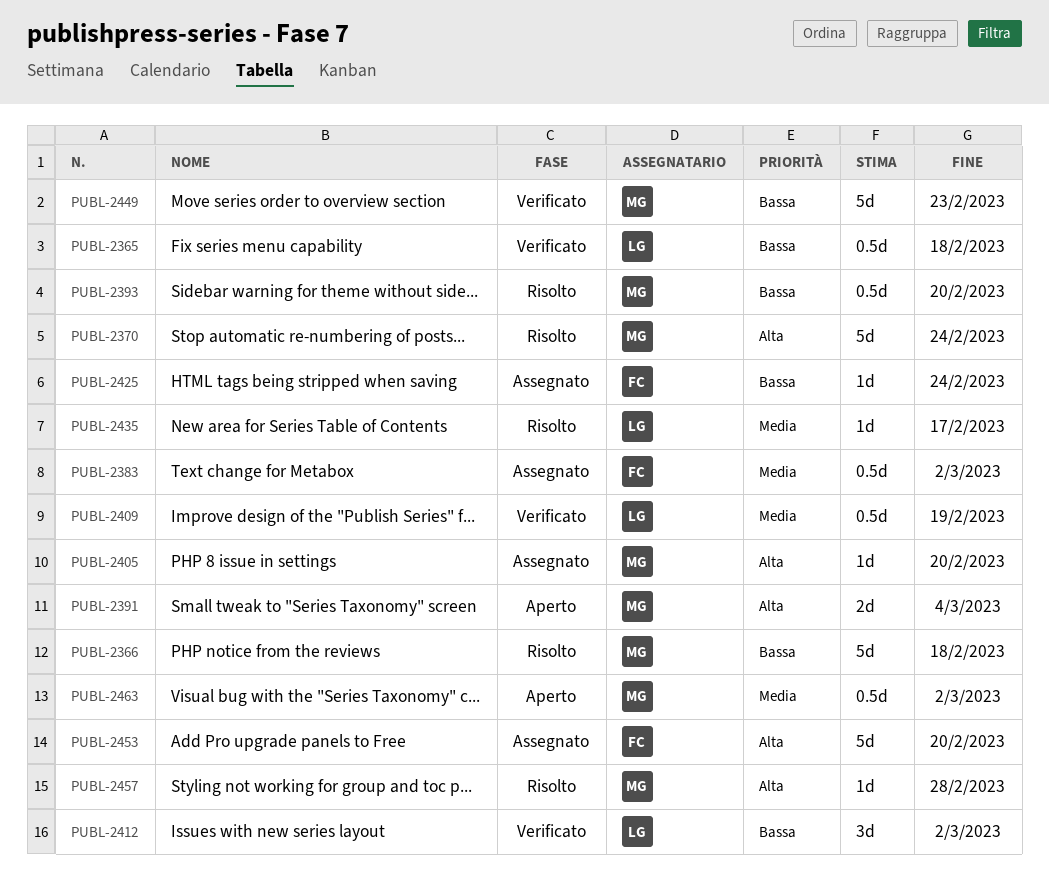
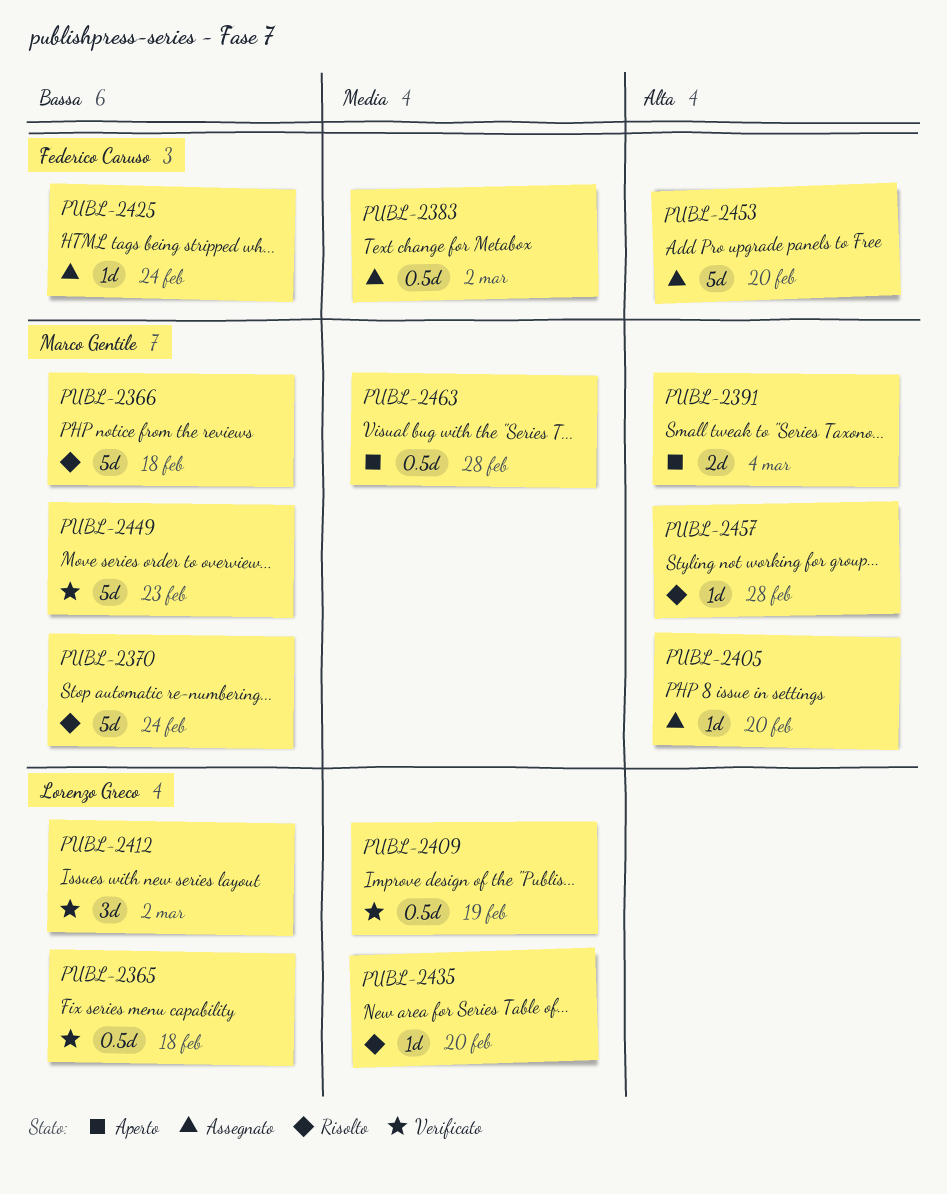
PUBL-2370, priority: Alta -> Bassa
PUBL-2393: present -> none
PUBL-2435, due: Feb 17 -> Feb 20
PUBL-2463, due: Mar 2 -> Feb 28

